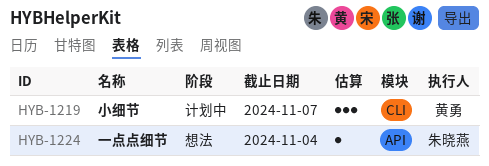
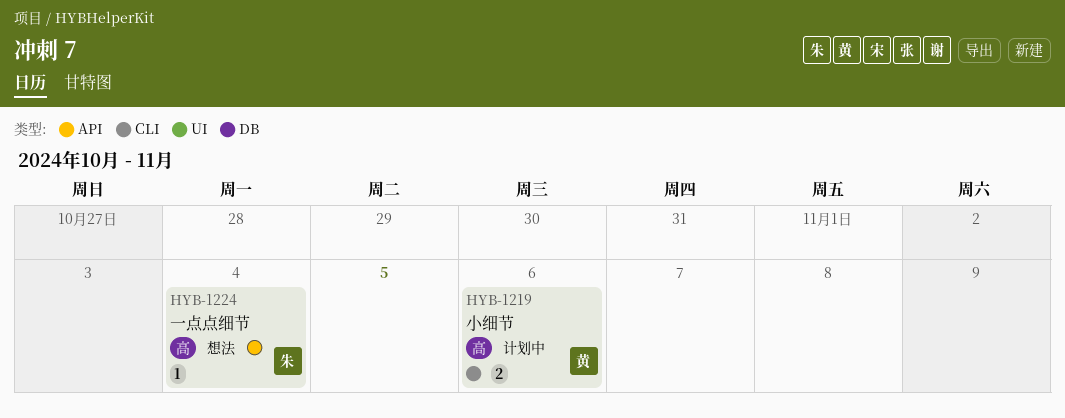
HYB-1219, estimate: 3 -> 2
HYB-1219, due: Nov 7 -> Nov 6

